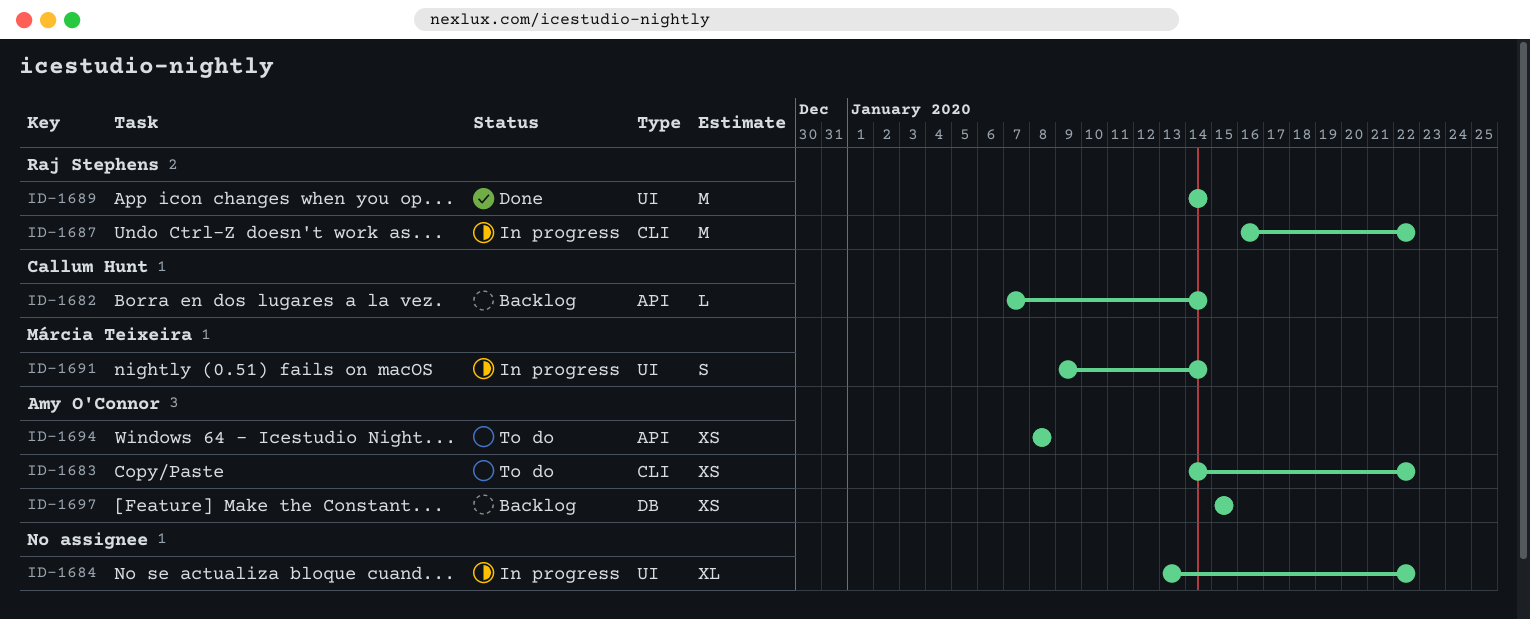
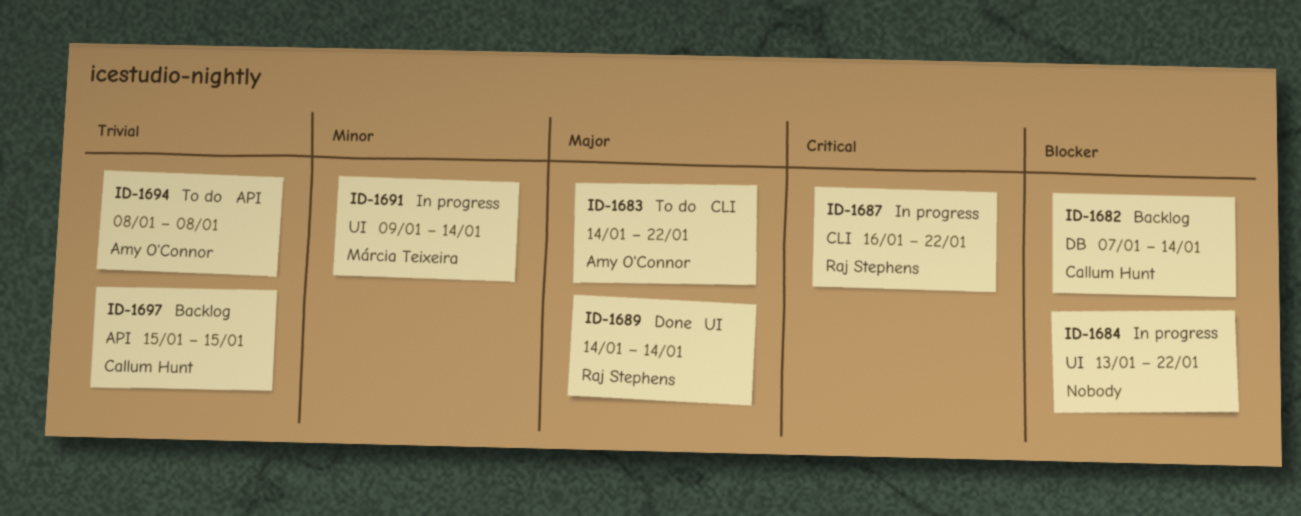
ID-1682, label: API -> DB
ID-1697, owner: Amy O'Connor -> Callum Hunt
ID-1697, label: DB -> API

